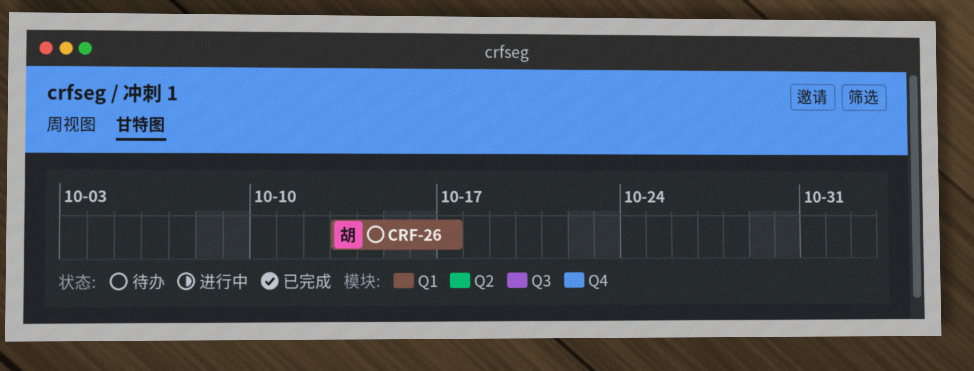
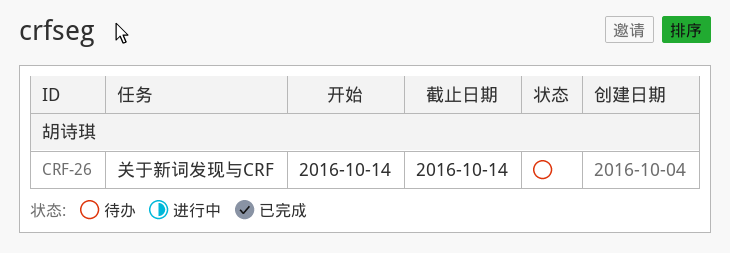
CRF-26, start: Oct 13 -> Oct 14
CRF-26, due: Oct 17 -> Oct 14

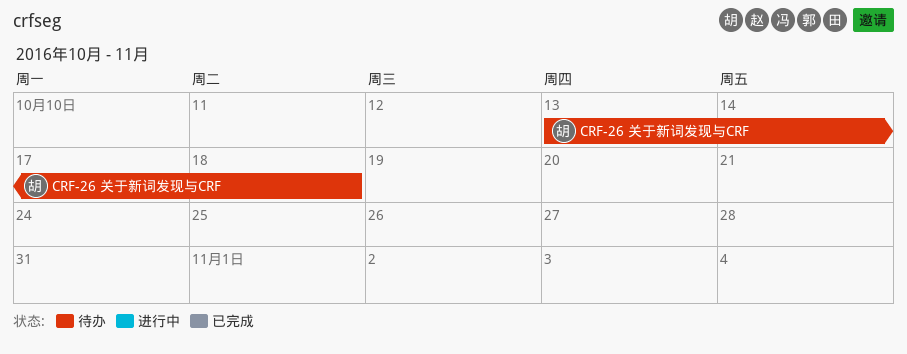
CRF-26, start: Oct 14 -> Oct 13
CRF-26, due: Oct 14 -> Oct 18

